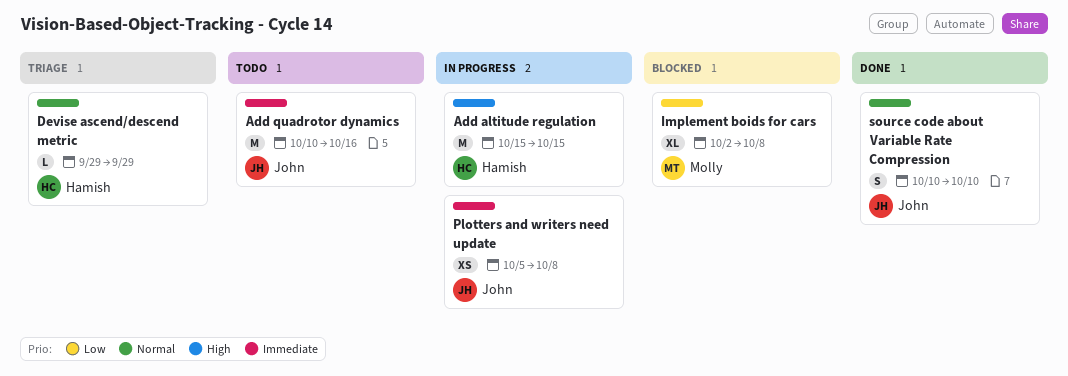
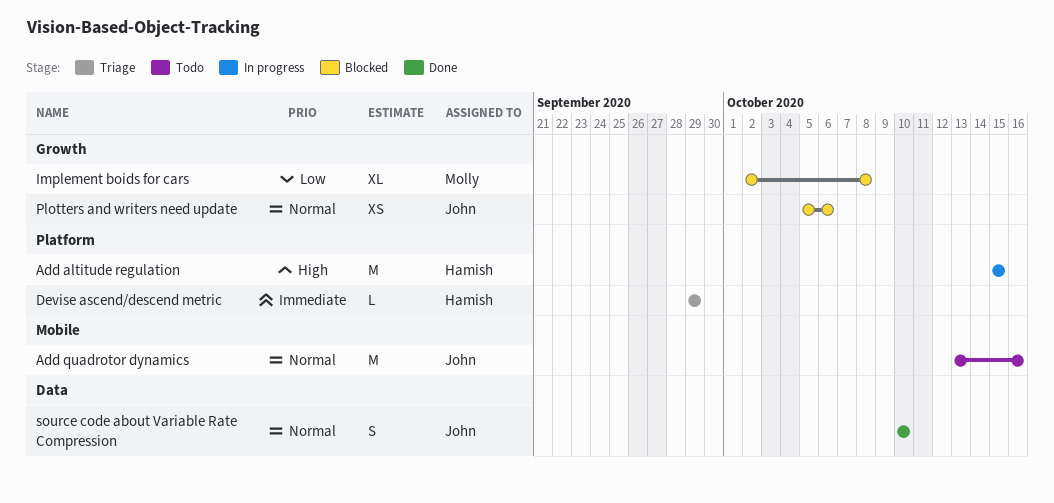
Add quadrotor dynamics, priority: Immediate -> Normal
Add quadrotor dynamics, start: Oct 10 -> Oct 13
Devise ascend/descend metric, priority: Normal -> Immediate
Plotters and writers need update, status: In progress -> Blocked
Plotters and writers need update, priority: Immediate -> Normal
Plotters and writers need update, due: Oct 8 -> Oct 6

